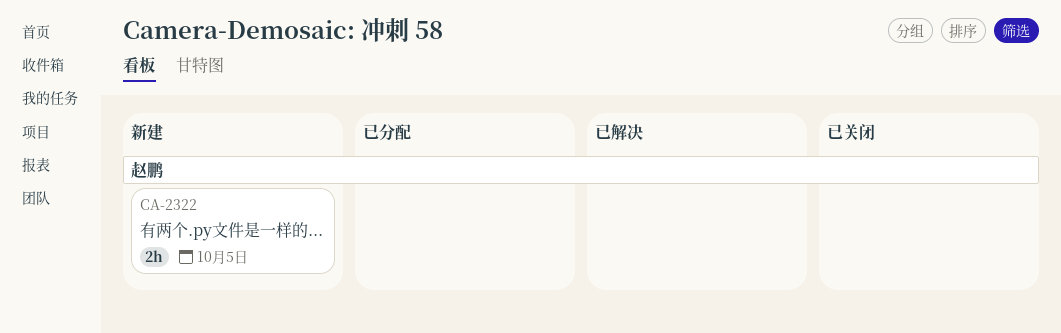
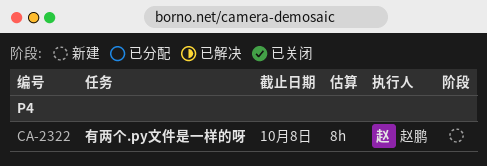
CA-2322, estimate: 2h -> 8h
CA-2322, due: Oct 5 -> Oct 8

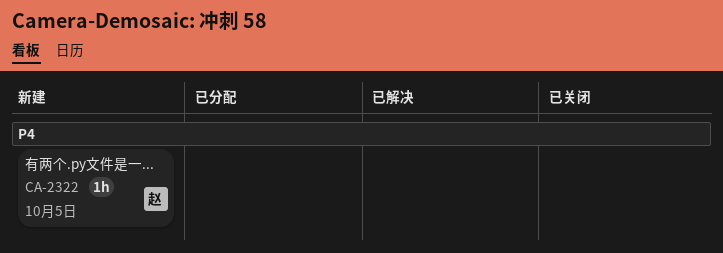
CA-2322, estimate: 8h -> 1h
CA-2322, due: Oct 8 -> Oct 5

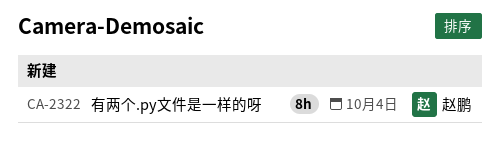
CA-2322, estimate: 1h -> 8h
CA-2322, due: Oct 5 -> Oct 4

